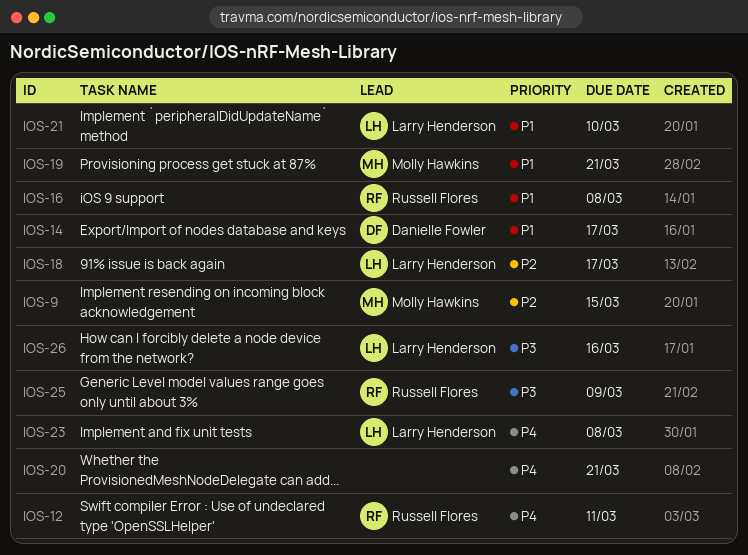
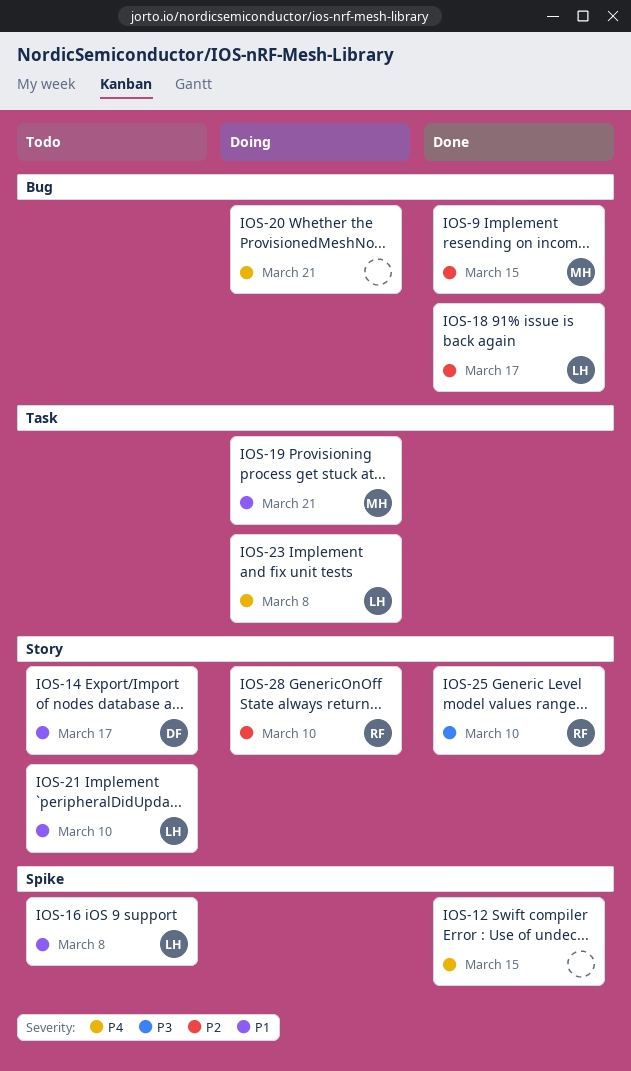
IOS-12, owner: Russell Flores -> none
IOS-12, due: Mar 11 -> Mar 15
IOS-16, owner: Russell Flores -> Larry Henderson
IOS-25, due: Mar 9 -> Mar 10
IOS-26: present -> none
IOS-28: none -> present

